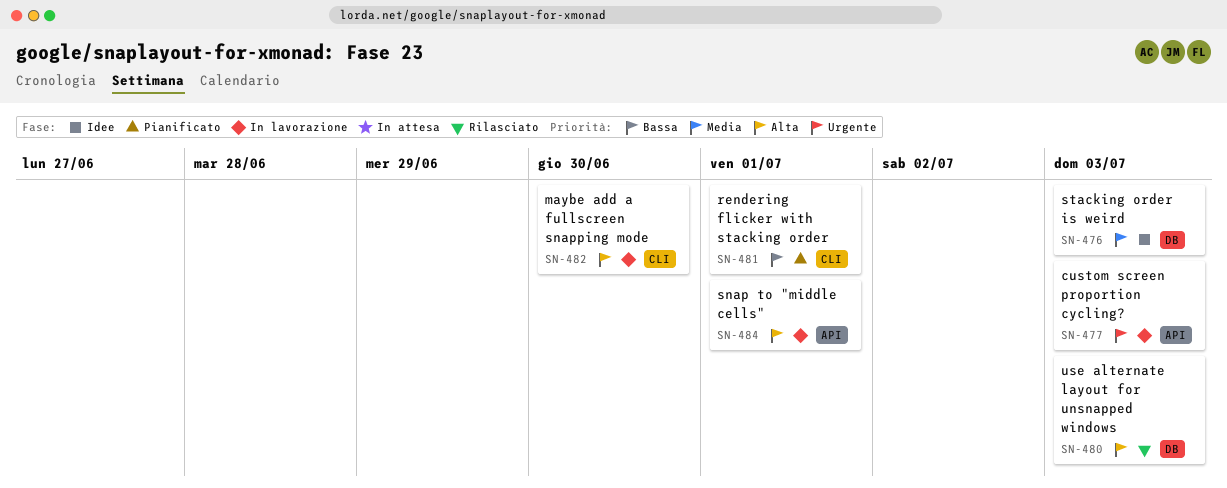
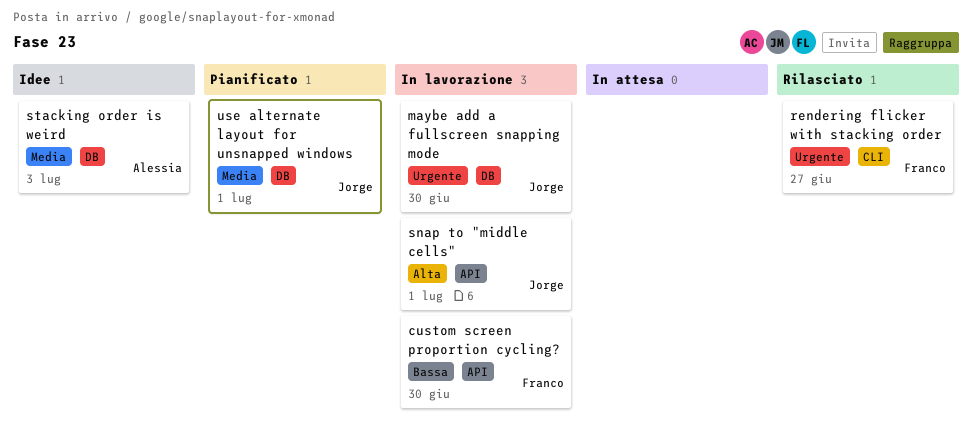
custom screen proportion cycling?, priority: Urgente -> Bassa
custom screen proportion cycling?, due: Jul 3 -> Jun 30
maybe add a fullscreen snapping mode, priority: Alta -> Urgente
maybe add a fullscreen snapping mode, label: CLI -> DB
rendering flicker with stacking order, status: Pianificato -> Rilasciato
rendering flicker with stacking order, priority: Bassa -> Urgente
rendering flicker with stacking order, due: Jul 1 -> Jun 27
use alternate layout for unsnapped windows, status: Rilasciato -> Pianificato
use alternate layout for unsnapped windows, priority: Alta -> Media
use alternate layout for unsnapped windows, due: Jul 3 -> Jul 1

